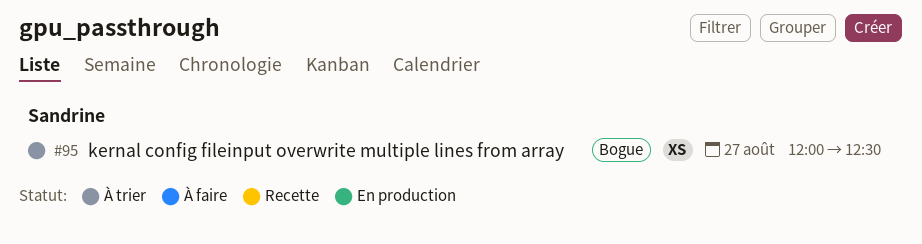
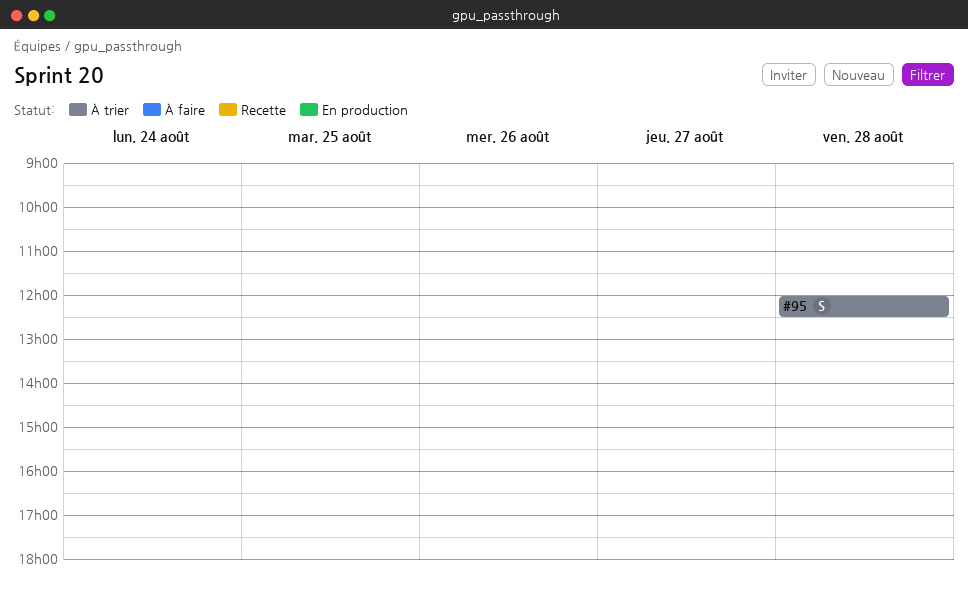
#95, estimate: XS -> S
#95, day: Aug 27 -> Aug 28

